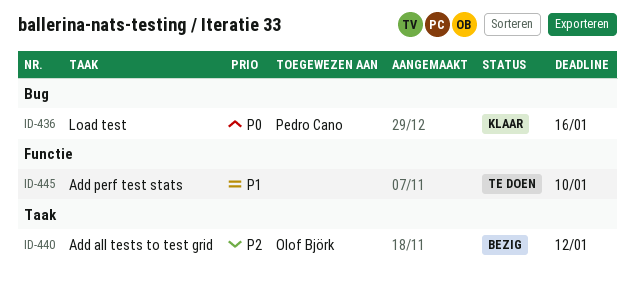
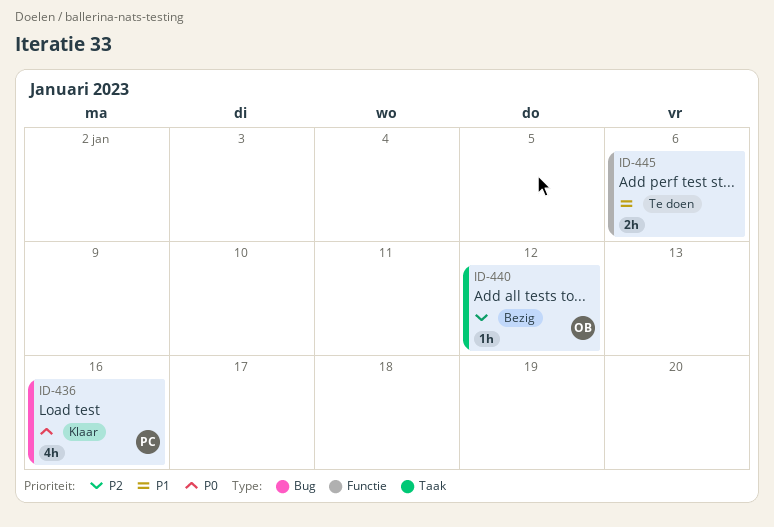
ID-445, due: Jan 10 -> Jan 6

